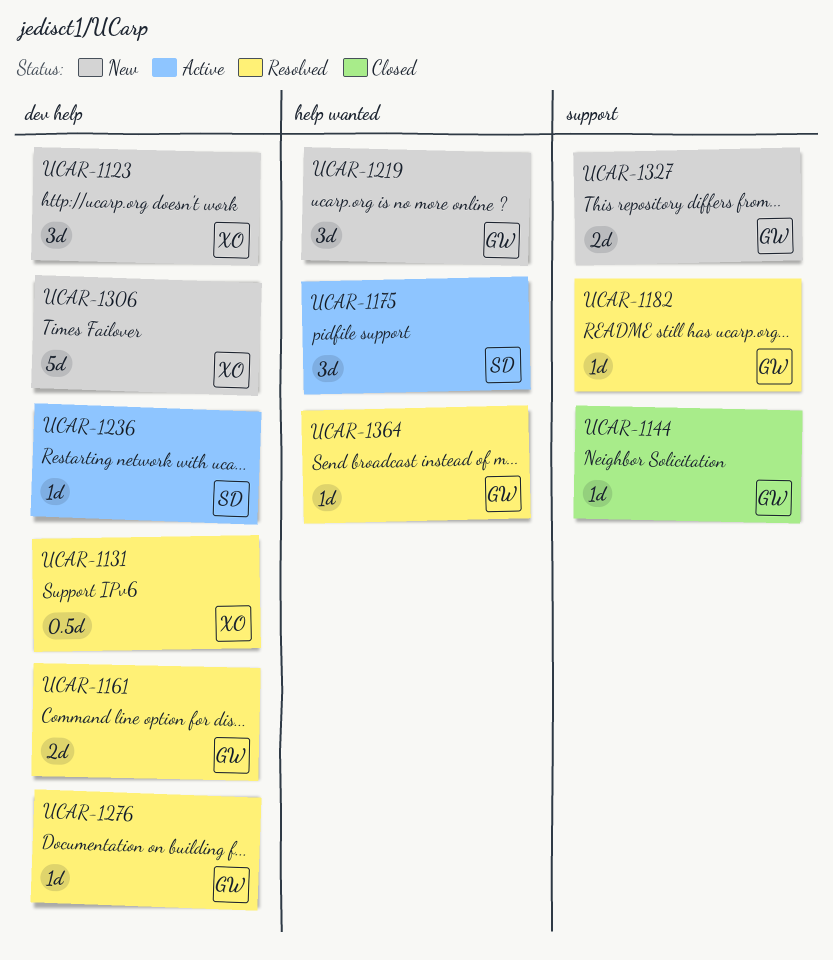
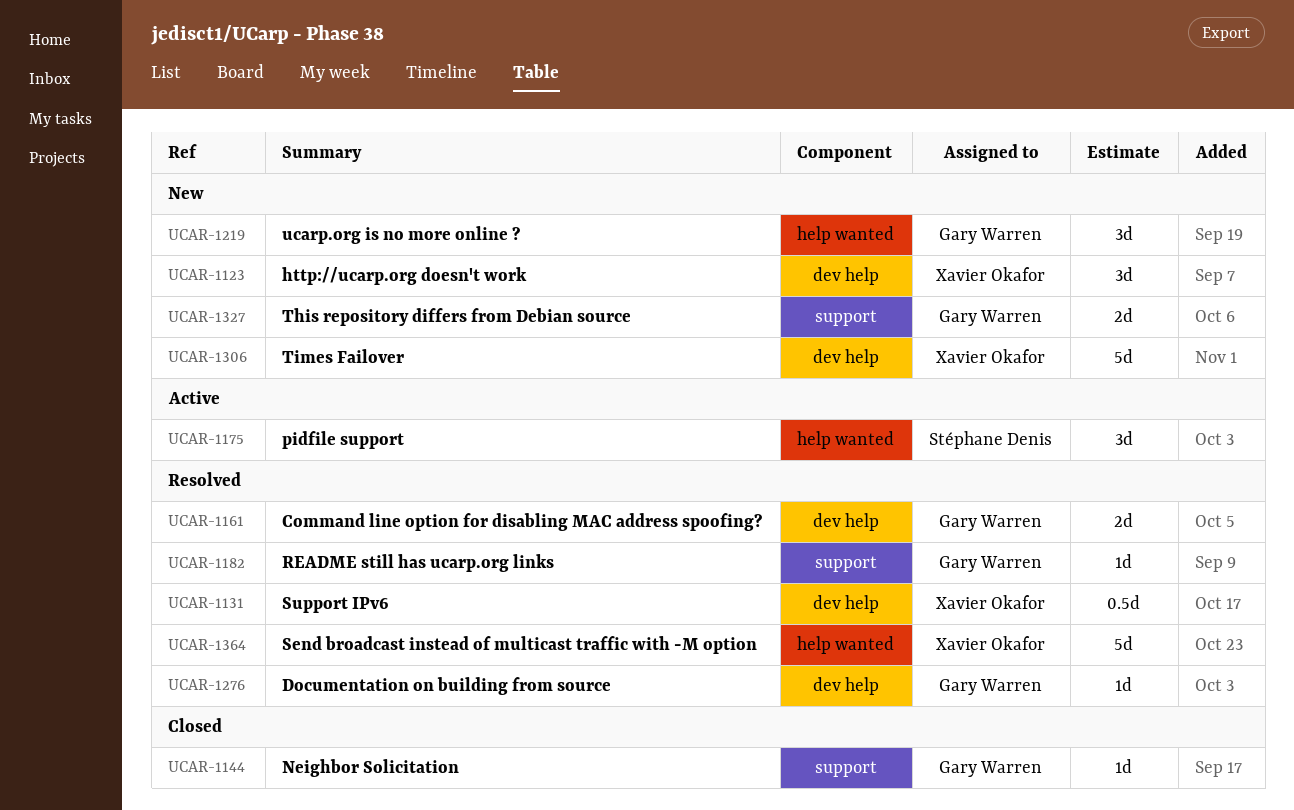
UCAR-1236: present -> none
UCAR-1364, owner: Gary Warren -> Xavier Okafor
UCAR-1364, estimate: 1d -> 5d

